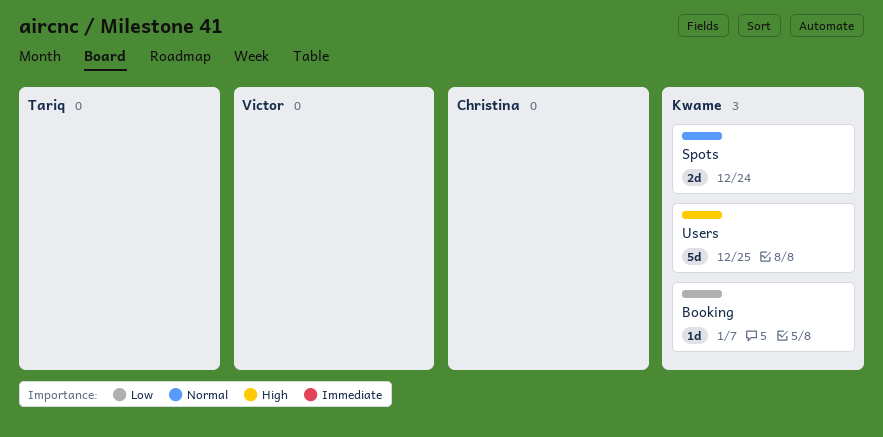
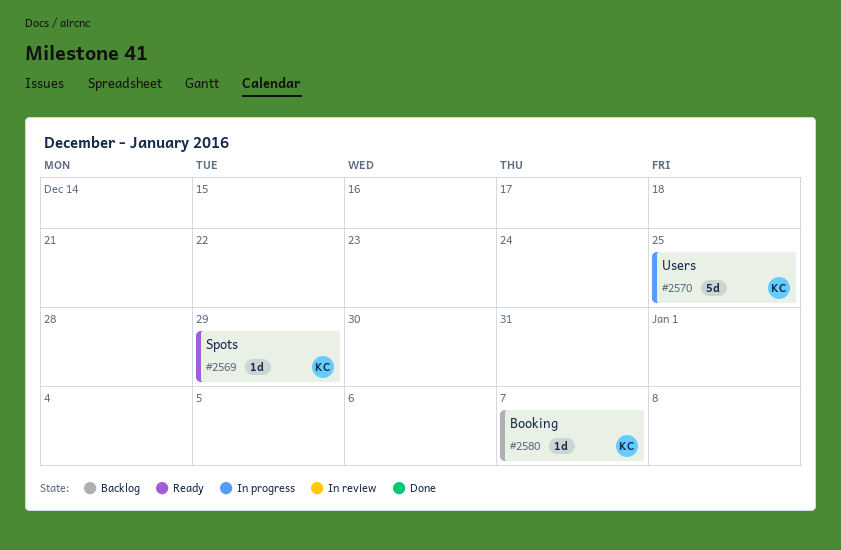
Spots, estimate: 2d -> 1d
Spots, due: Dec 24 -> Dec 29

